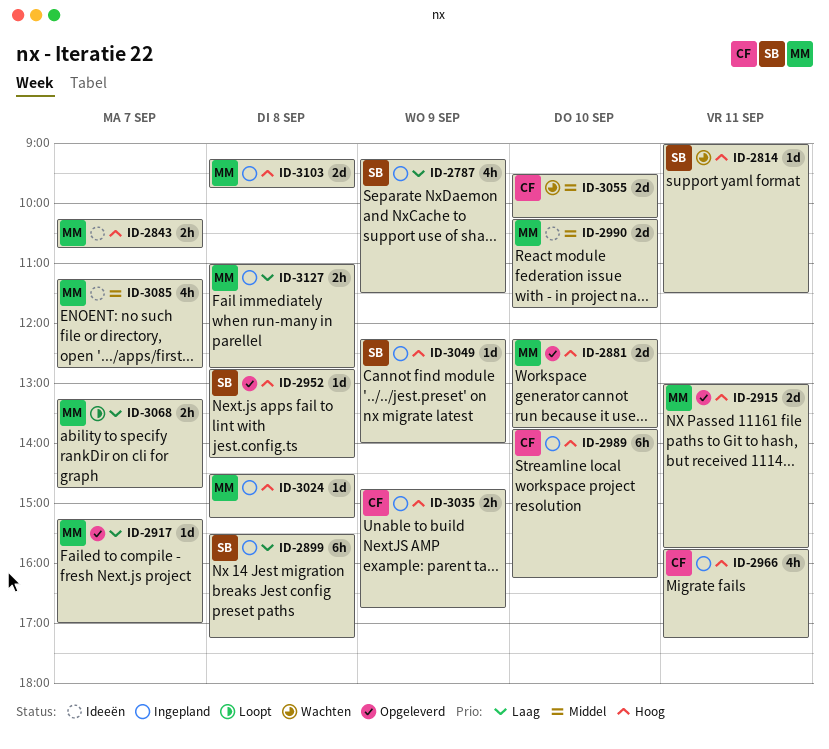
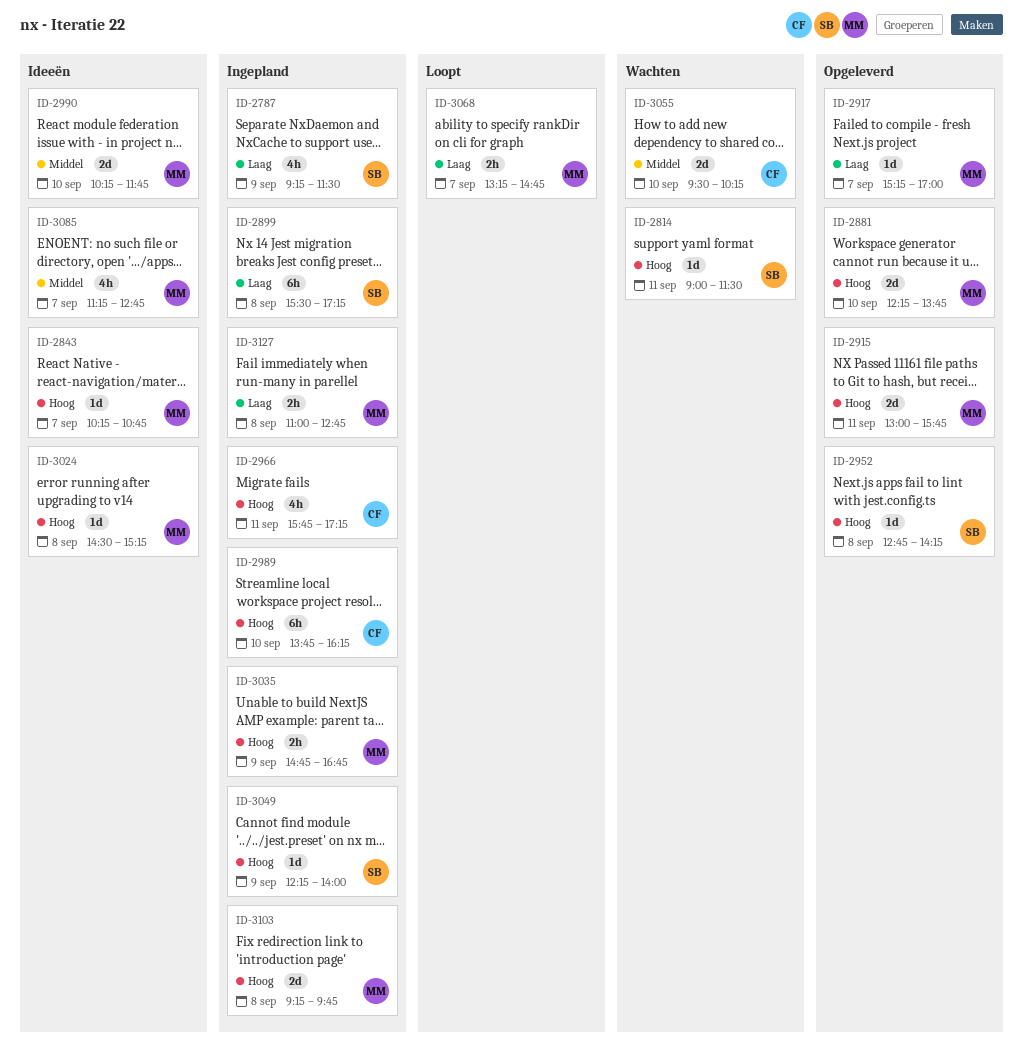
ID-2843, estimate: 2h -> 1d
ID-3024, status: Ingepland -> Ideeën
ID-3035, owner: CF -> MM

